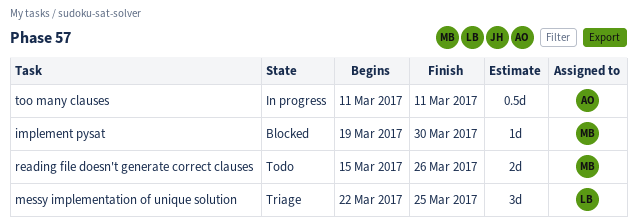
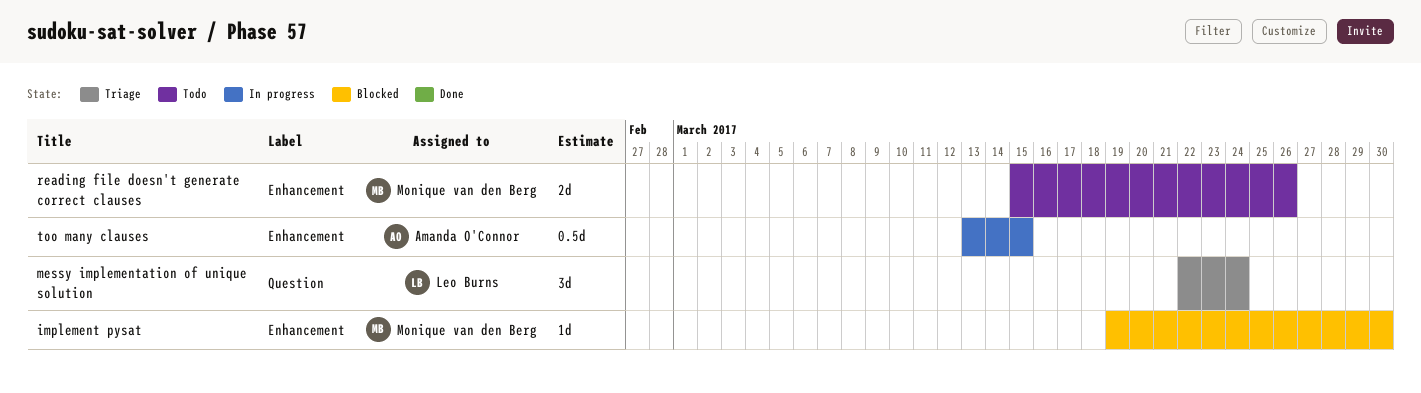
messy implementation of unique solution, due: Mar 25 -> Mar 24
too many clauses, start: Mar 11 -> Mar 13
too many clauses, due: Mar 11 -> Mar 15

